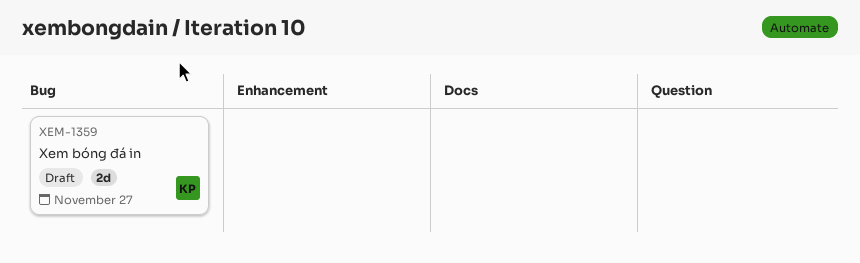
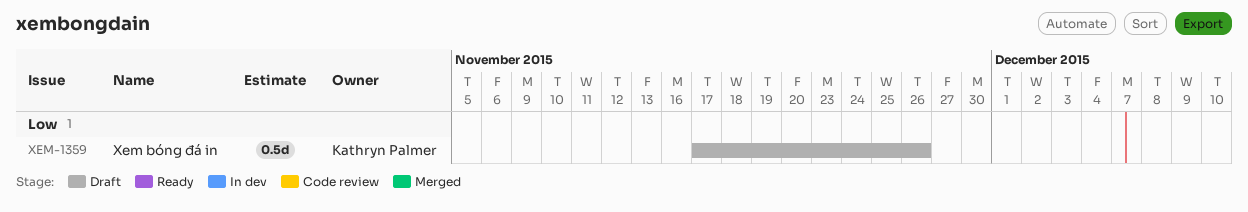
XEM-1359, estimate: 2d -> 0.5d
XEM-1359, due: Nov 27 -> Nov 26

